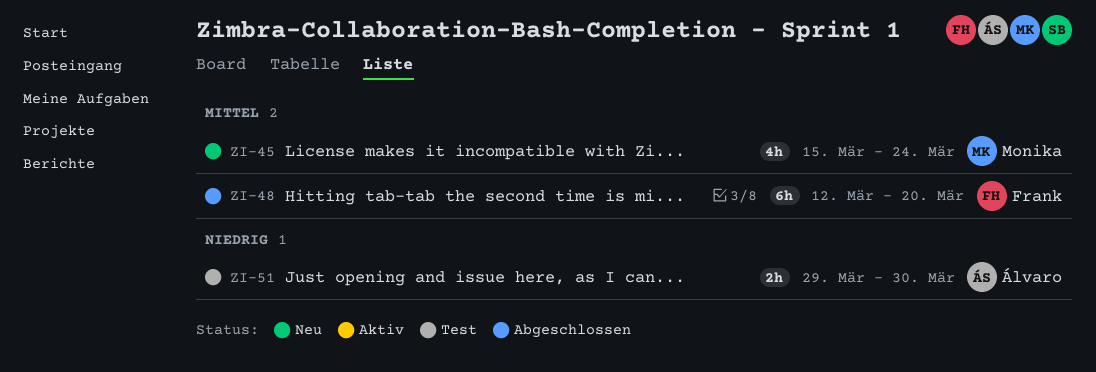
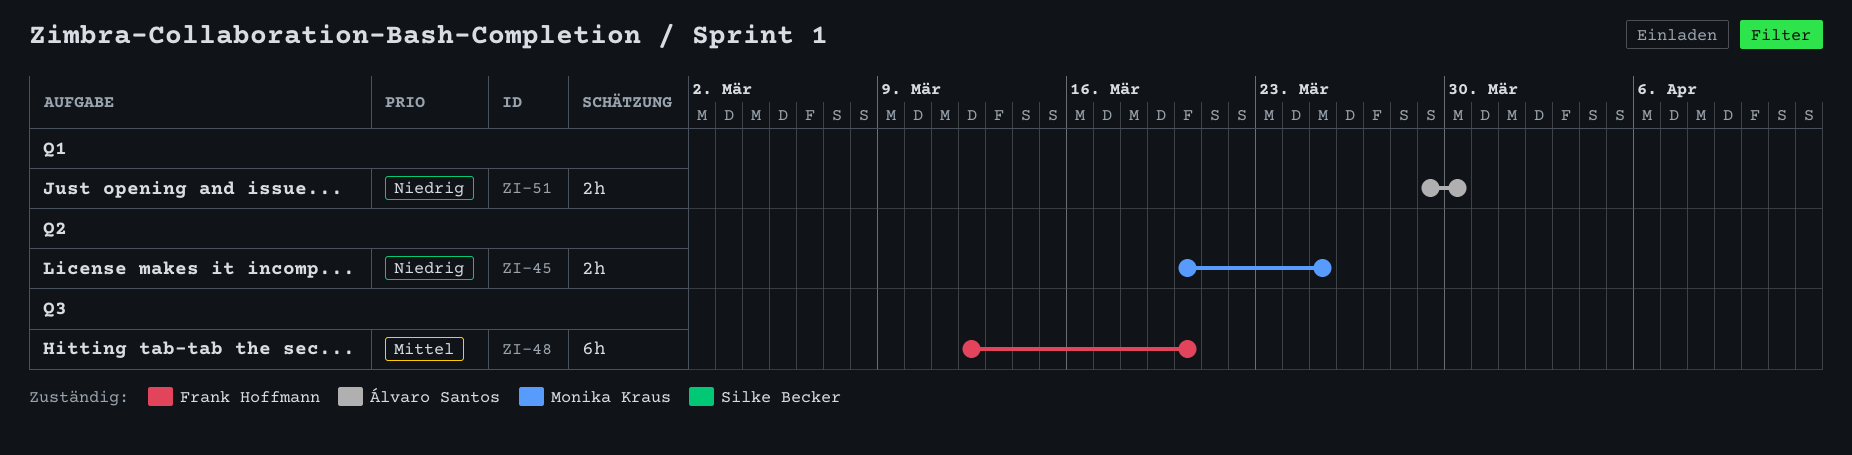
ZI-45, priority: Mittel -> Niedrig
ZI-45, estimate: 4h -> 2h
ZI-45, start: Mar 15 -> Mar 20
ZI-45, due: Mar 24 -> Mar 25

